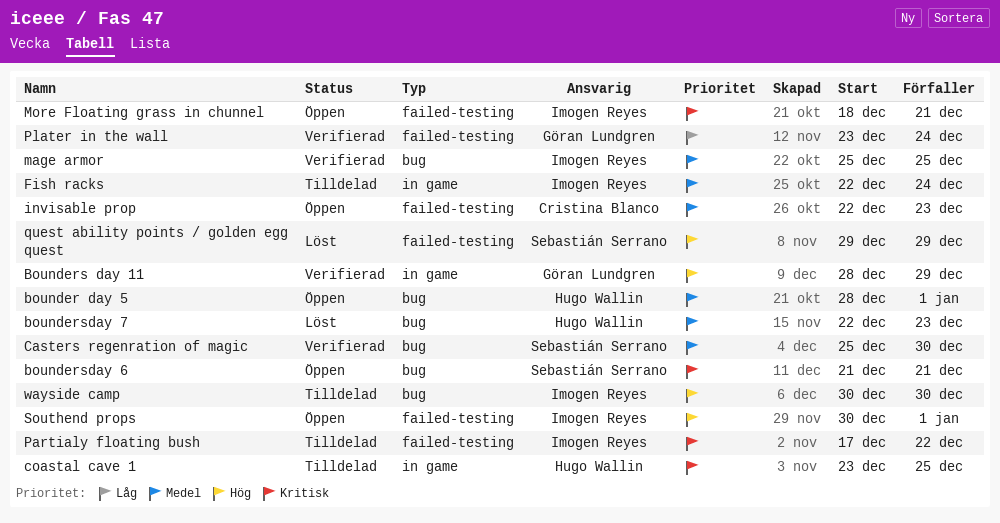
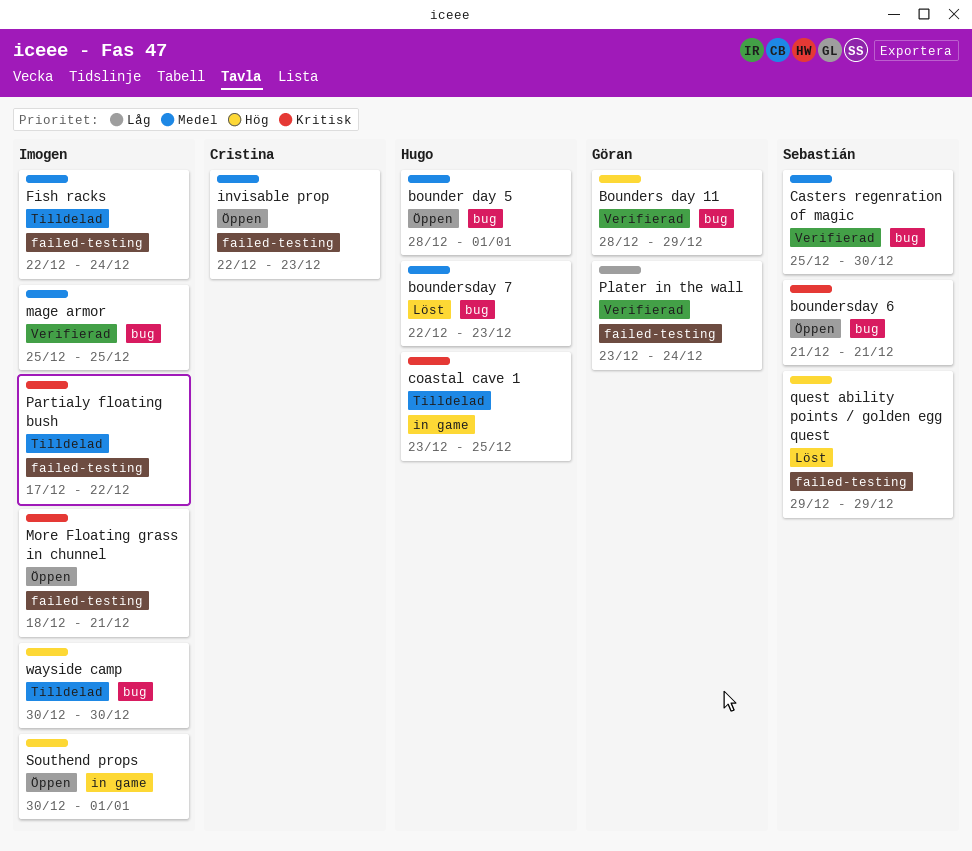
Bounders day 11, label: in game -> bug
Fish racks, label: in game -> failed-testing
Southend props, label: failed-testing -> in game

